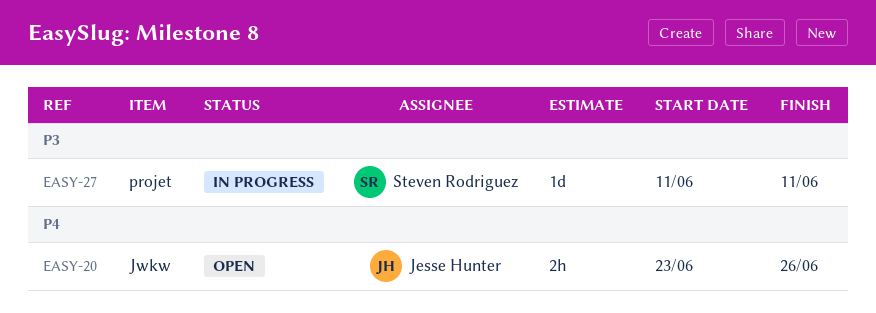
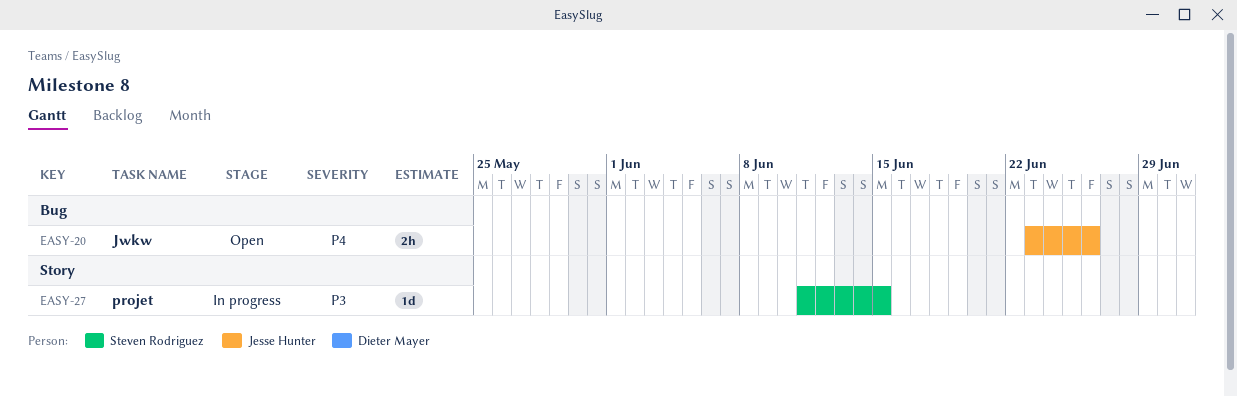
EASY-27, due: Jun 11 -> Jun 15

